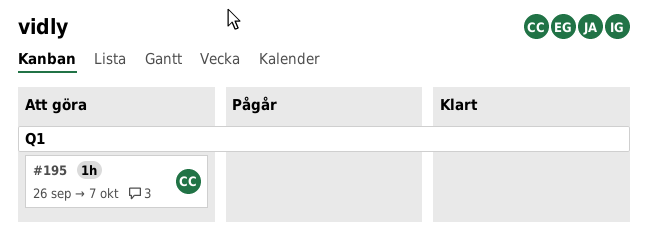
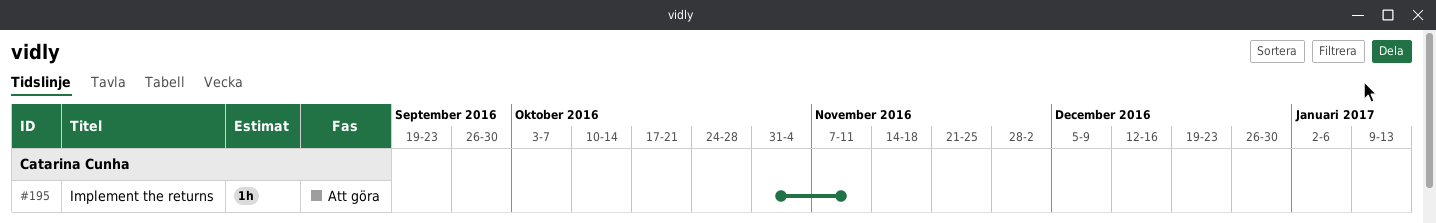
#195, start: Sep 26 -> Oct 31
#195, due: Oct 7 -> Nov 11

